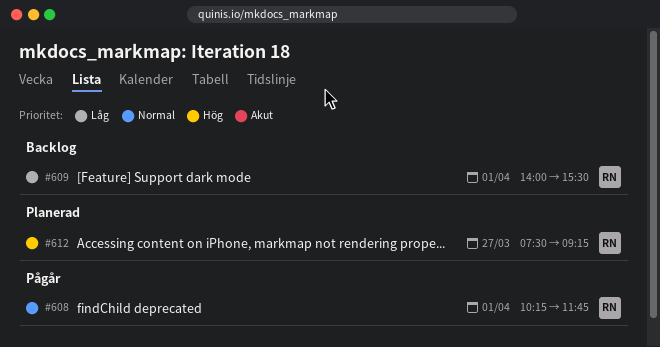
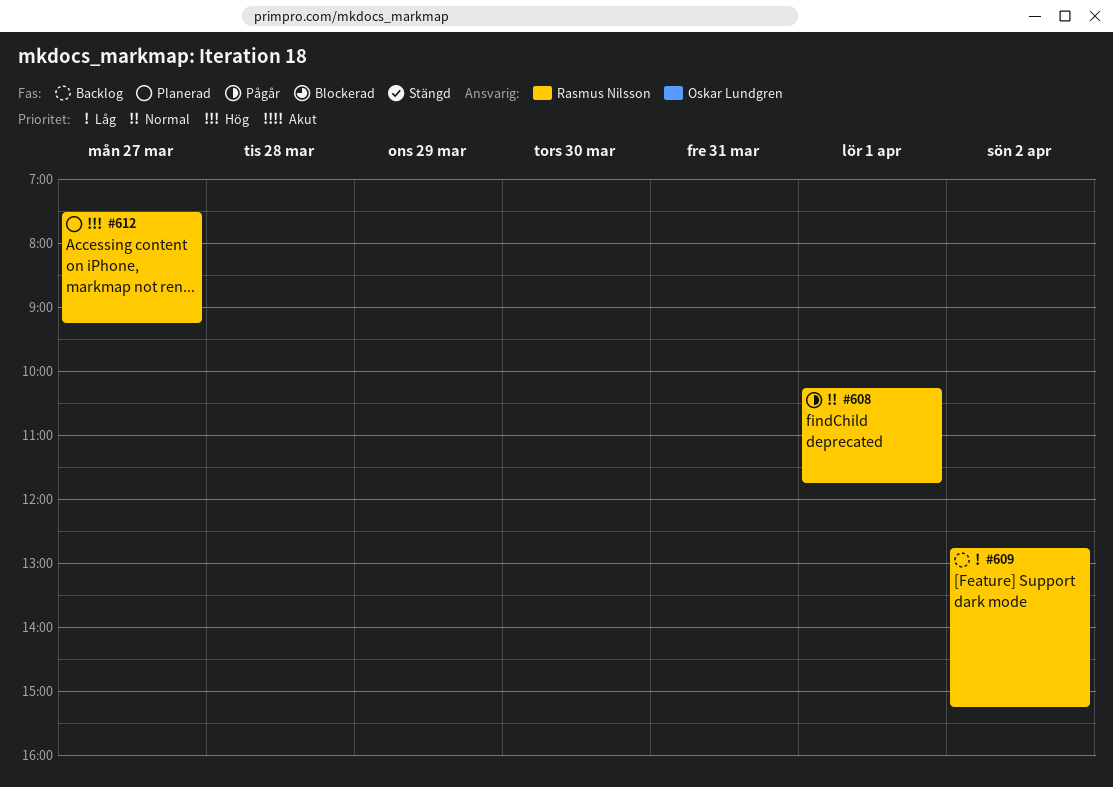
#609, day: Apr 1 -> Apr 2
#609, begins: 14:00 -> 12:45
#609, ends: 15:30 -> 15:15

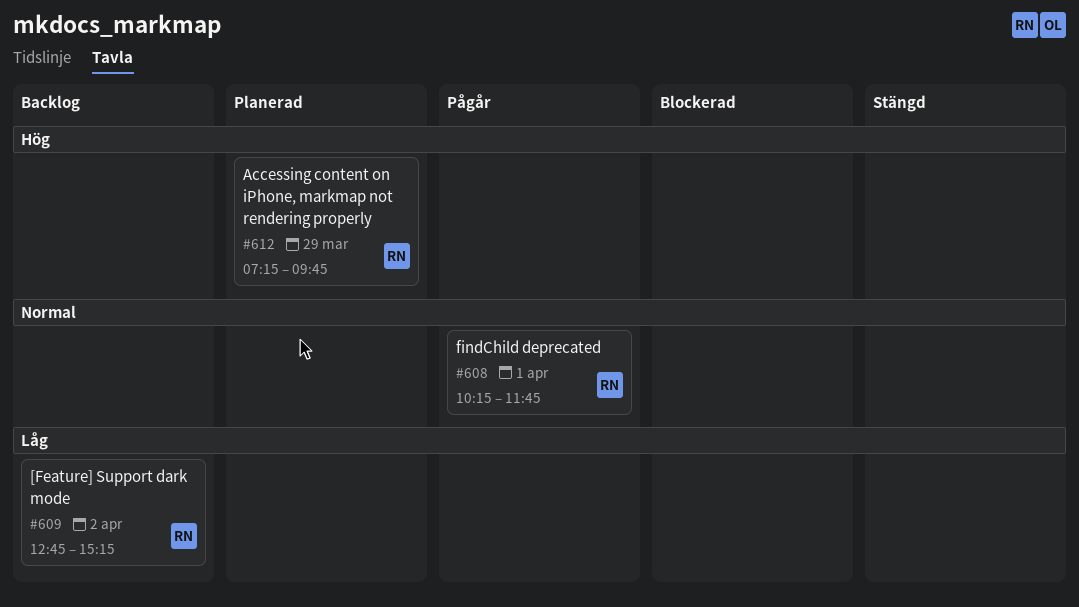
#612, day: Mar 27 -> Mar 29
#612, begins: 07:30 -> 07:15
#612, ends: 09:15 -> 09:45

